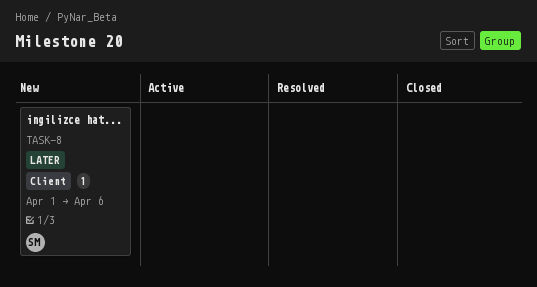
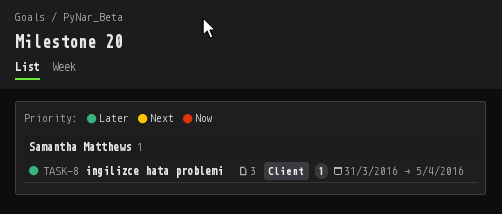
TASK-8, start: Apr 1 -> Mar 31
TASK-8, due: Apr 6 -> Apr 5

